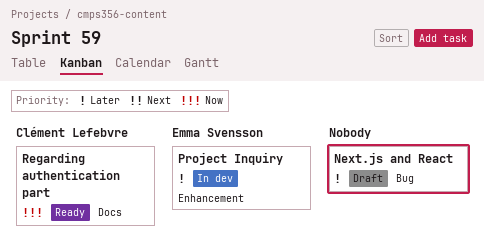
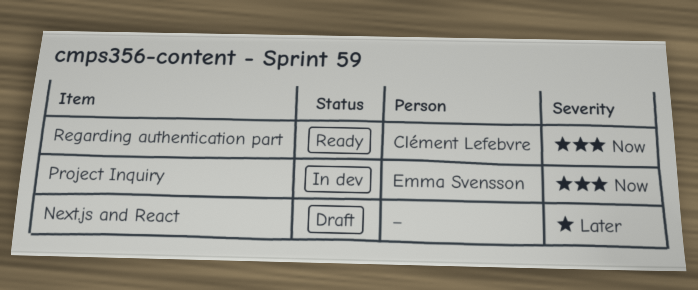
Project Inquiry, priority: Later -> Now

